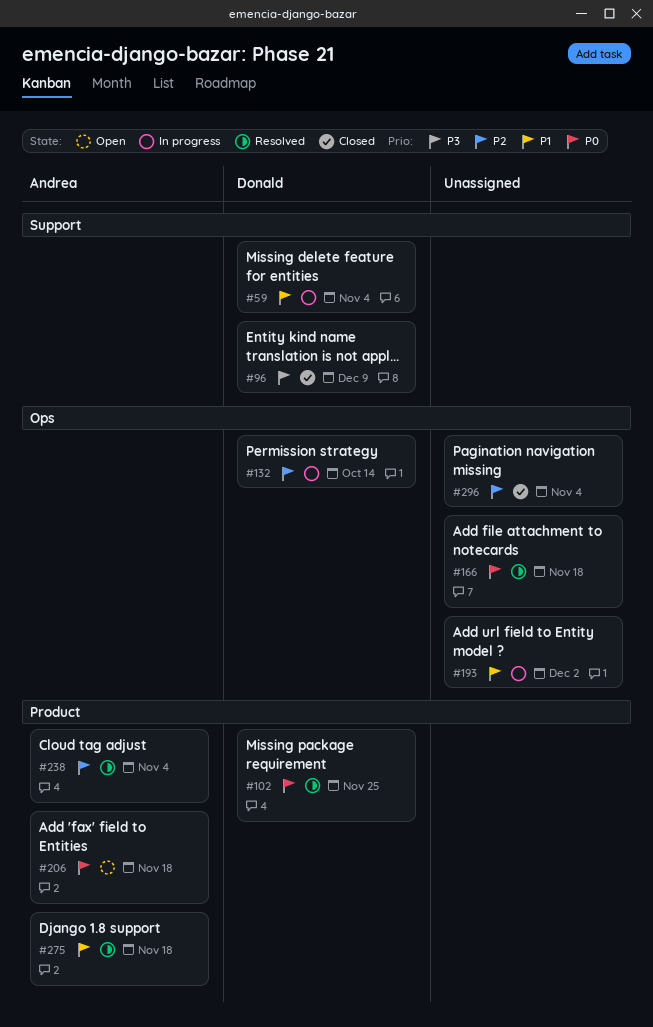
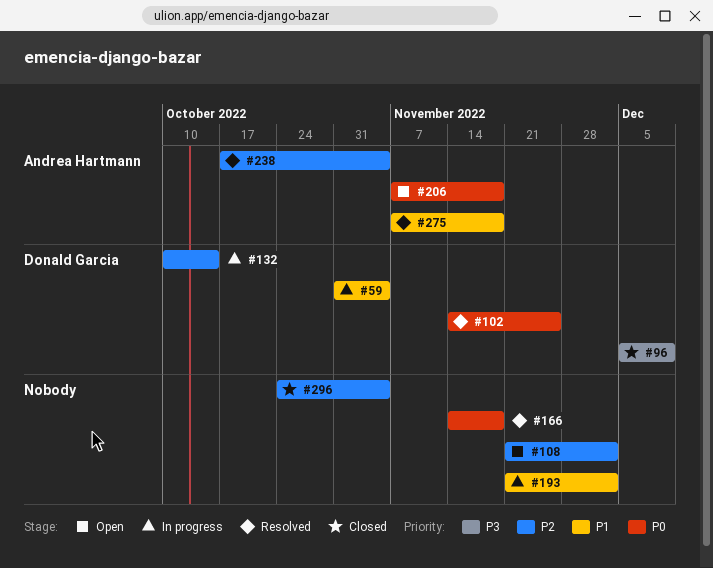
#108: none -> present

